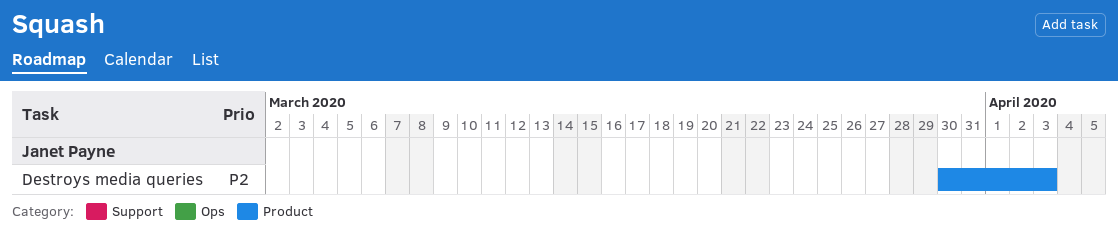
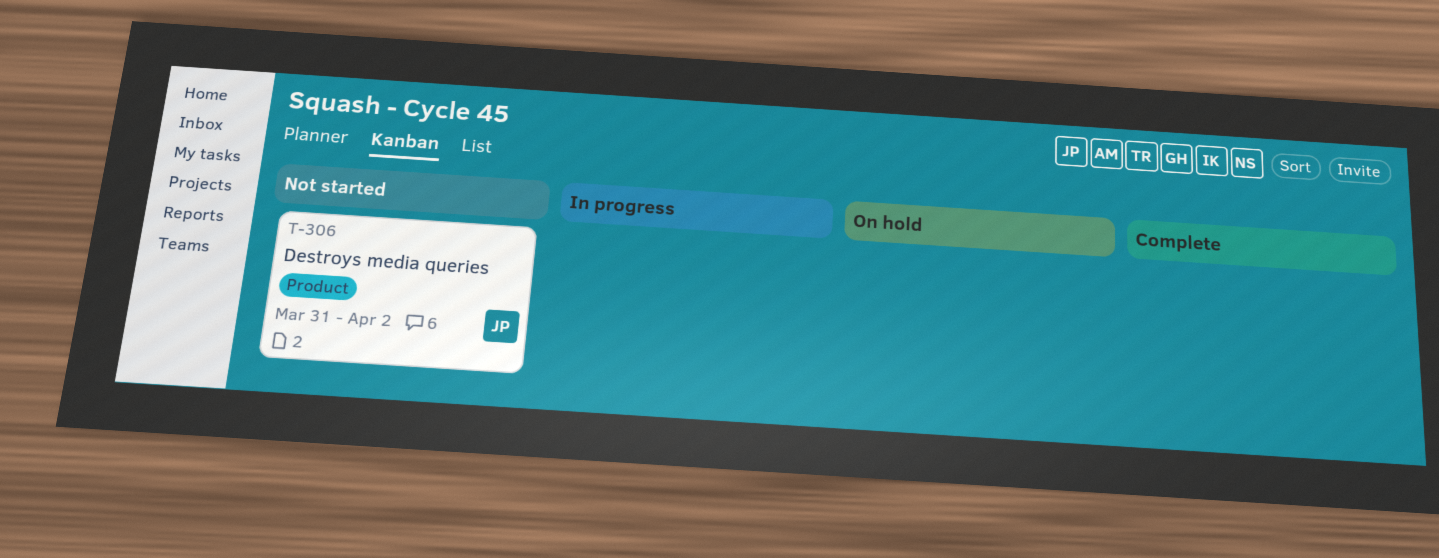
Destroys media queries, start: Mar 30 -> Mar 31
Destroys media queries, due: Apr 3 -> Apr 2

